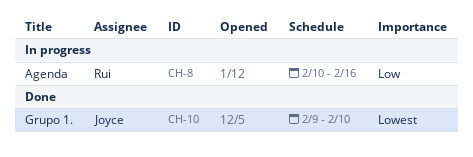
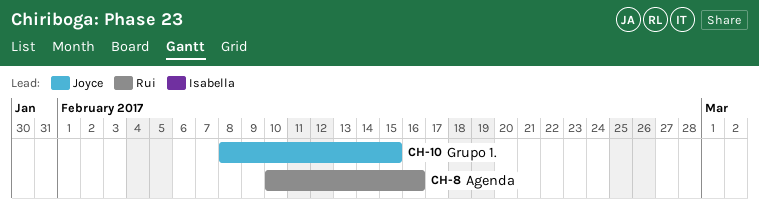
CH-10, start: Feb 9 -> Feb 8
CH-10, due: Feb 10 -> Feb 15

